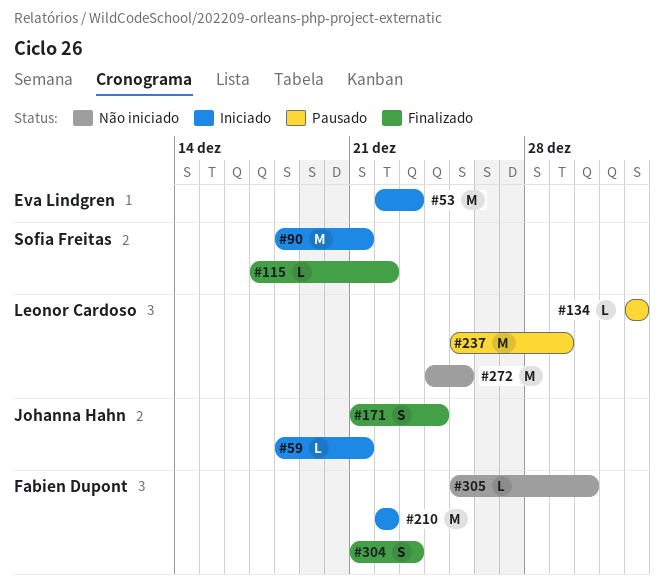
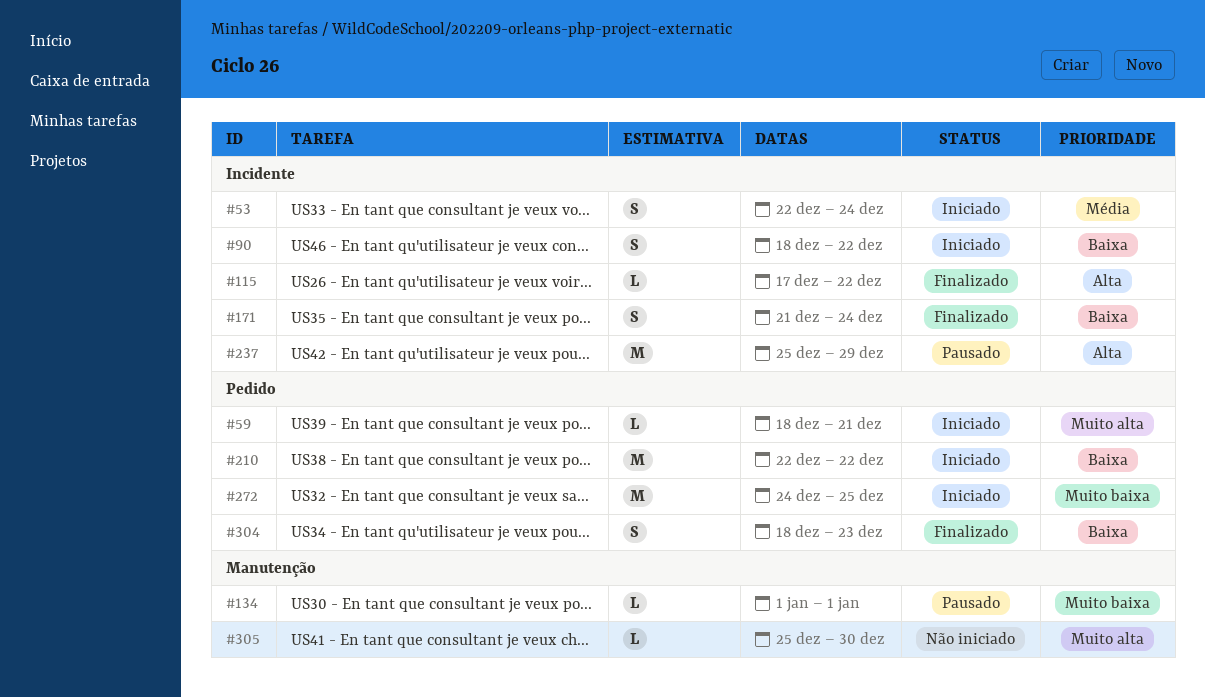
#53, estimate: M -> S
#53, due: Dec 23 -> Dec 24
#90, estimate: M -> S
#90, due: Dec 21 -> Dec 22
#272, status: Não iniciado -> Iniciado
#304, start: Dec 21 -> Dec 18

